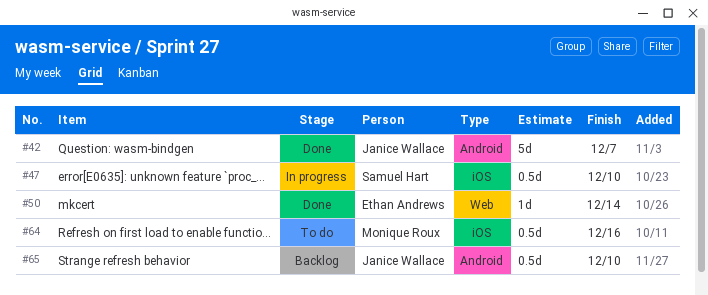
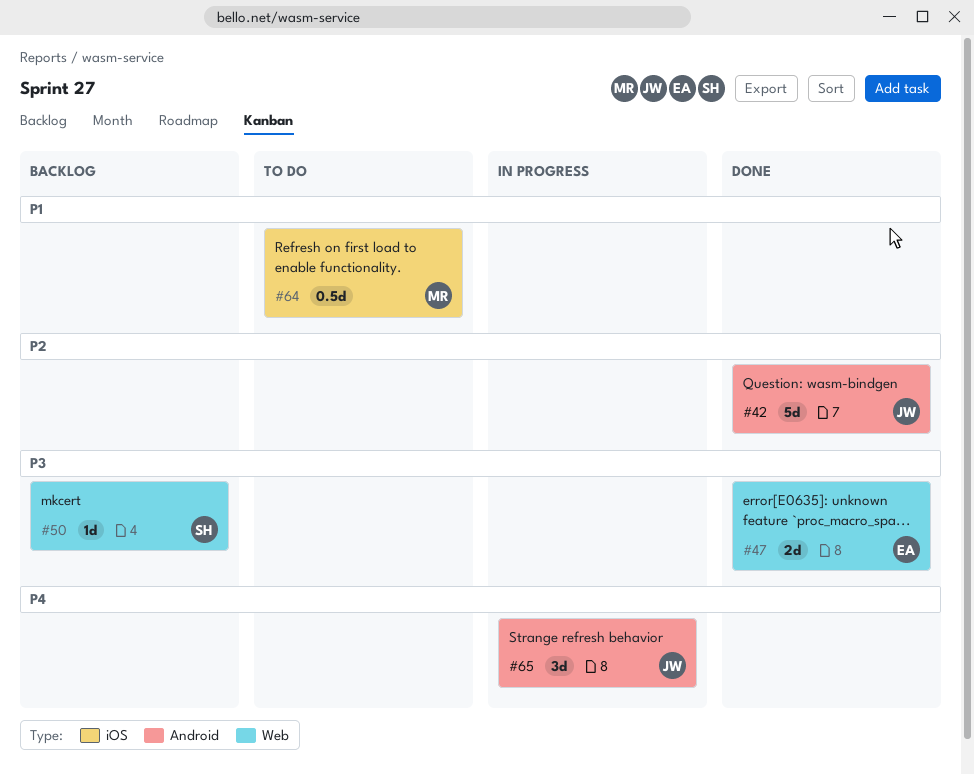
#47, status: In progress -> Done
#47, owner: Samuel Hart -> Ethan Andrews
#47, label: iOS -> Web
#47, estimate: 0.5d -> 2d
#50, status: Done -> Backlog
#50, owner: Ethan Andrews -> Samuel Hart
#65, status: Backlog -> In progress
#65, estimate: 0.5d -> 3d

